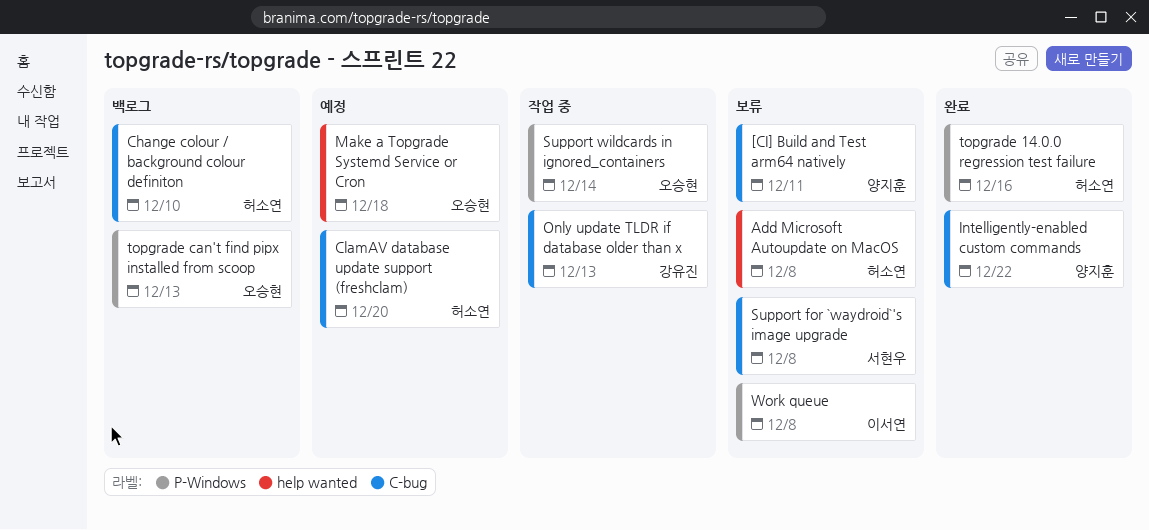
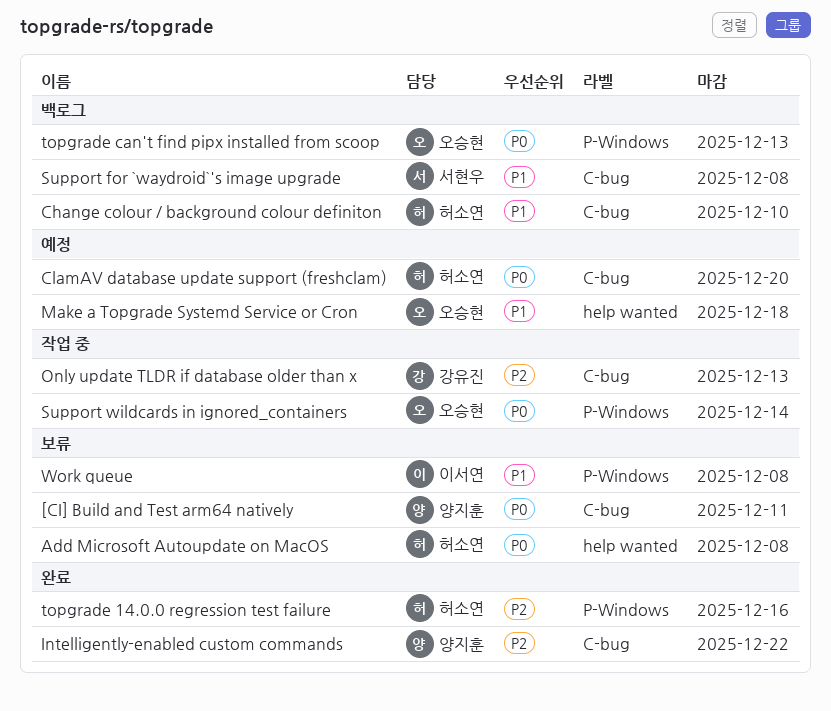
Support for `waydroid`'s image upgrade, status: 보류 -> 백로그

